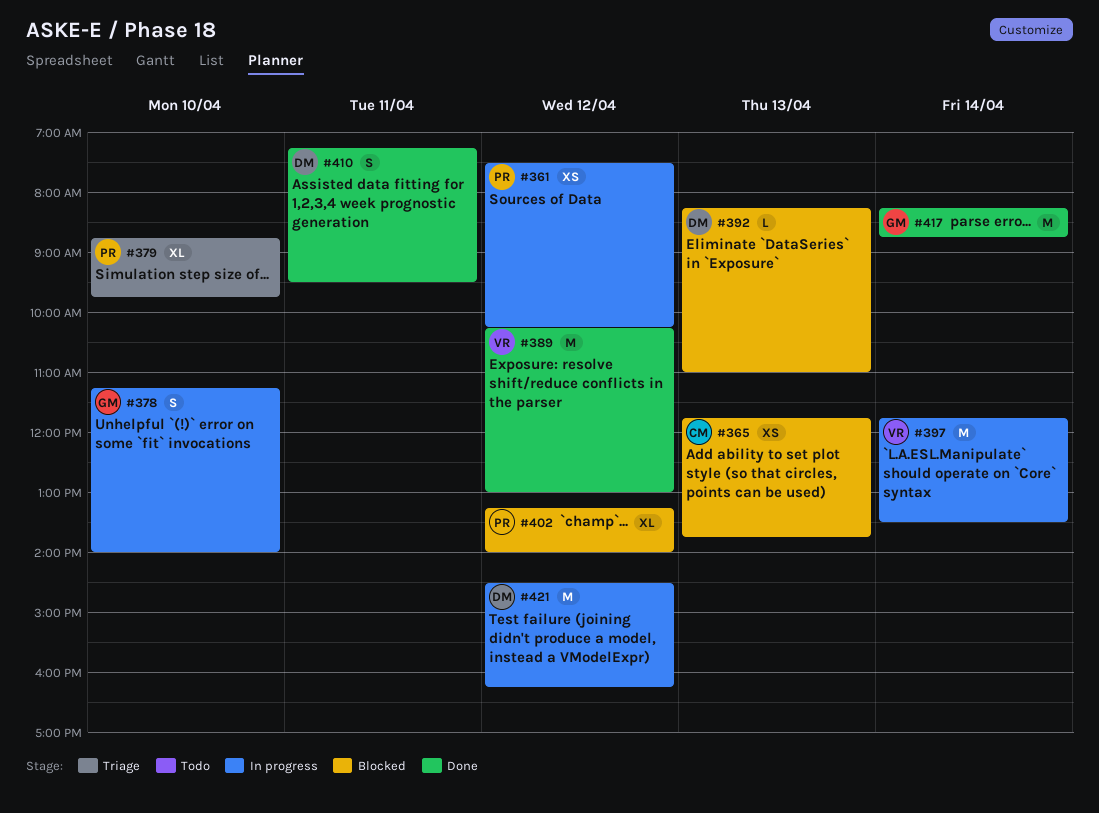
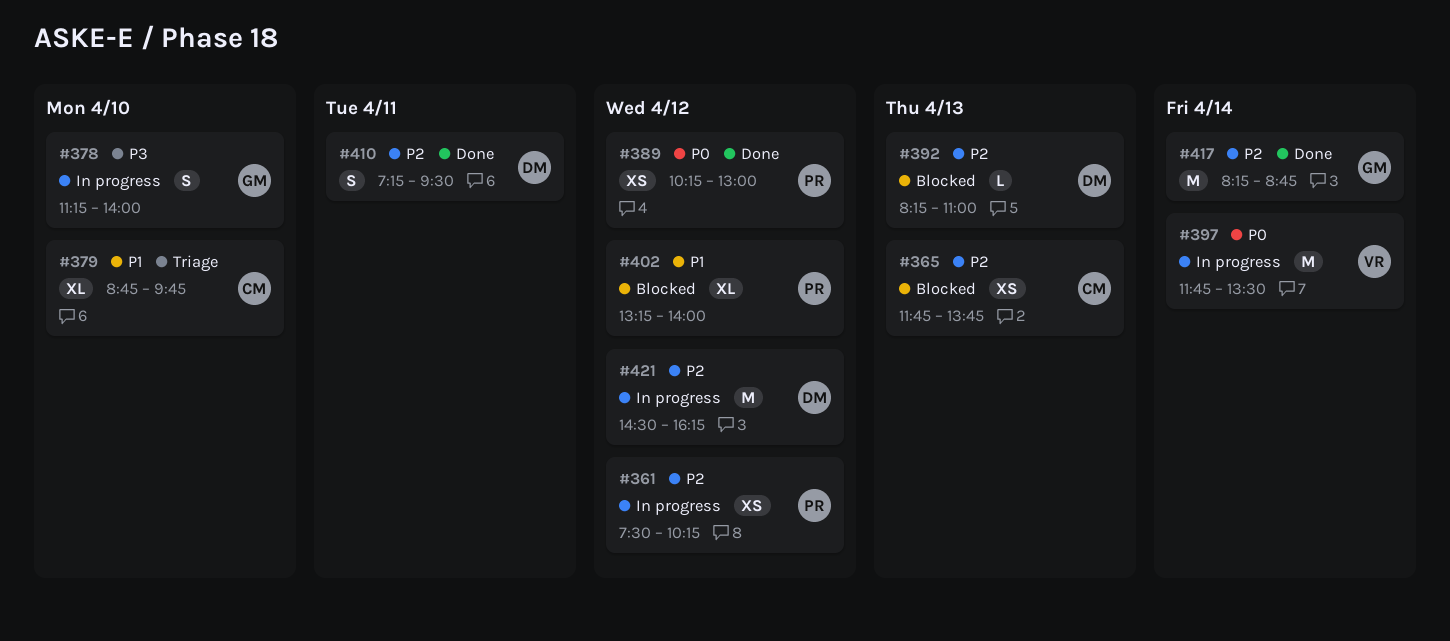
#379, owner: PR -> CM
#389, owner: VR -> PR
#389, estimate: M -> XS

